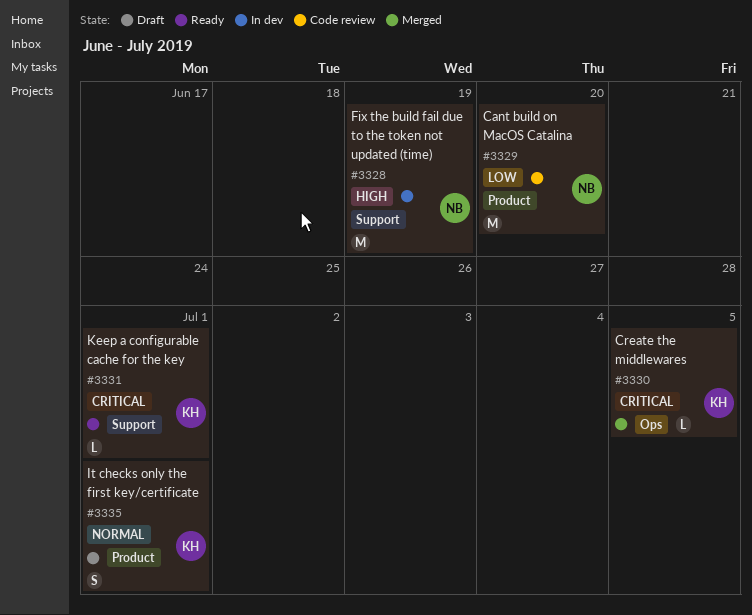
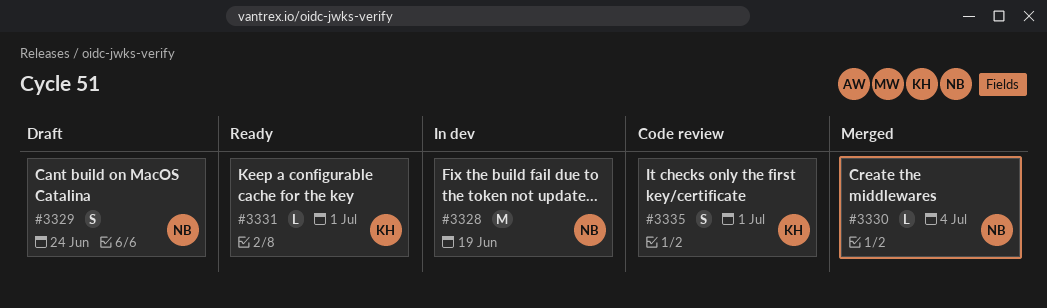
#3329, status: Code review -> Draft
#3329, estimate: M -> S
#3329, due: Jun 20 -> Jun 24
#3330, owner: KH -> NB
#3330, due: Jul 5 -> Jul 4
#3335, status: Draft -> Code review

